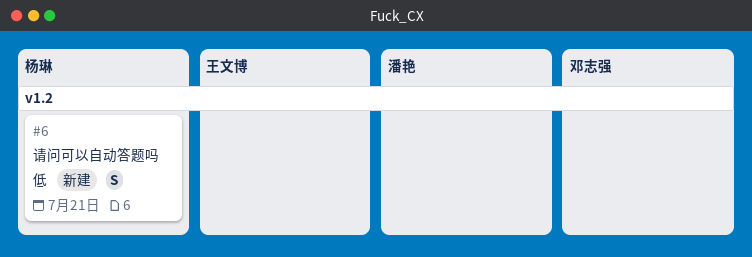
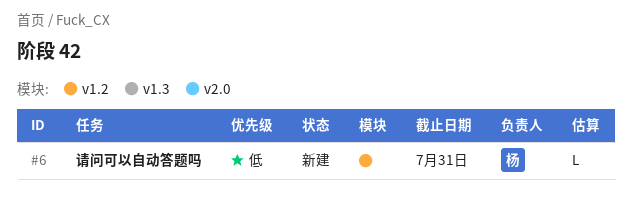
#6, estimate: S -> L
#6, due: Jul 21 -> Jul 31

